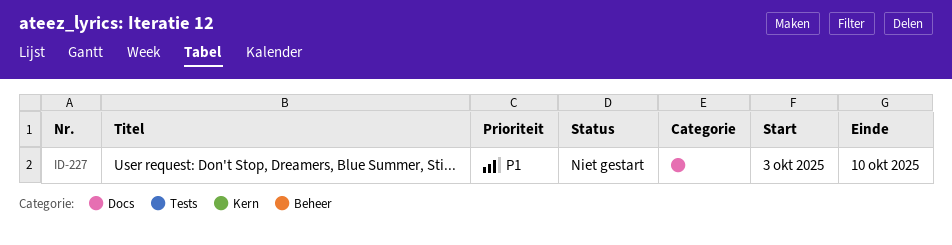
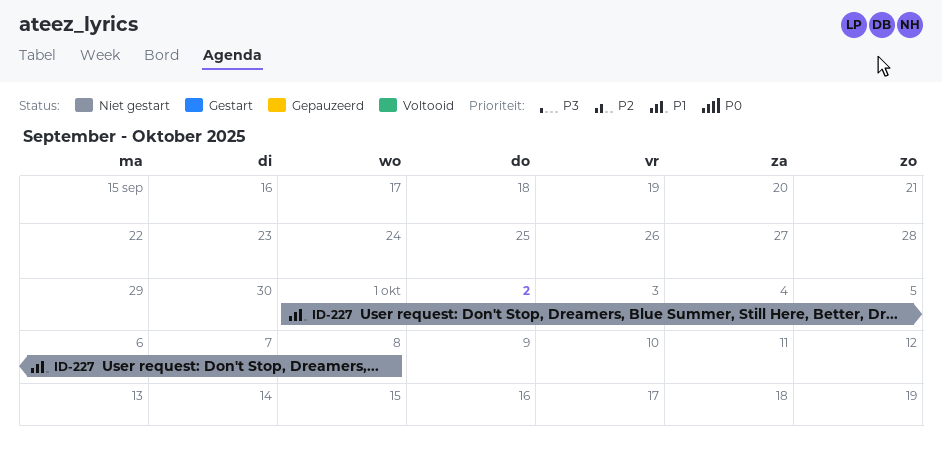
ID-227, start: Oct 3 -> Oct 1
ID-227, due: Oct 10 -> Oct 8

